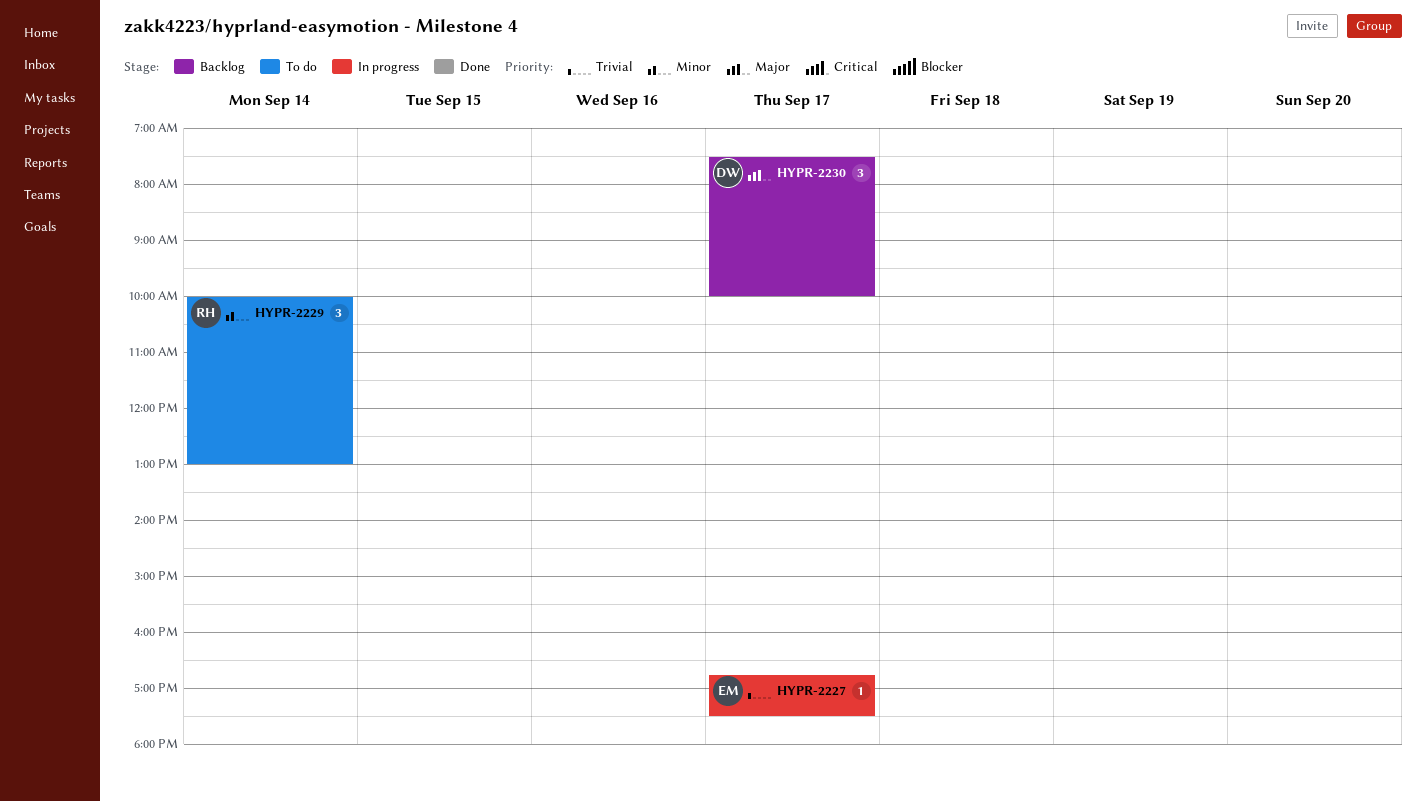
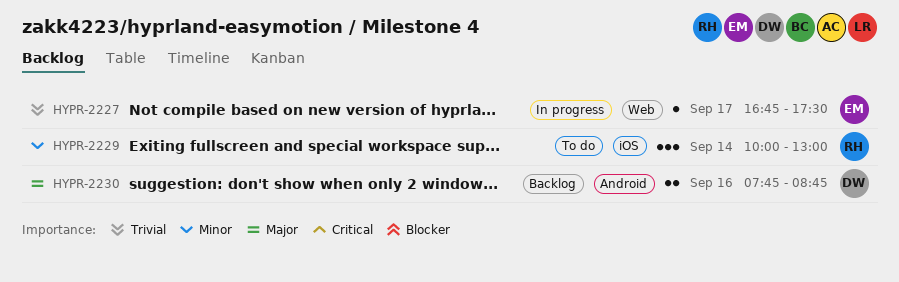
HYPR-2230, estimate: 3 -> 2
HYPR-2230, day: Sep 17 -> Sep 16
HYPR-2230, begins: 07:30 -> 07:45
HYPR-2230, ends: 10:00 -> 08:45

